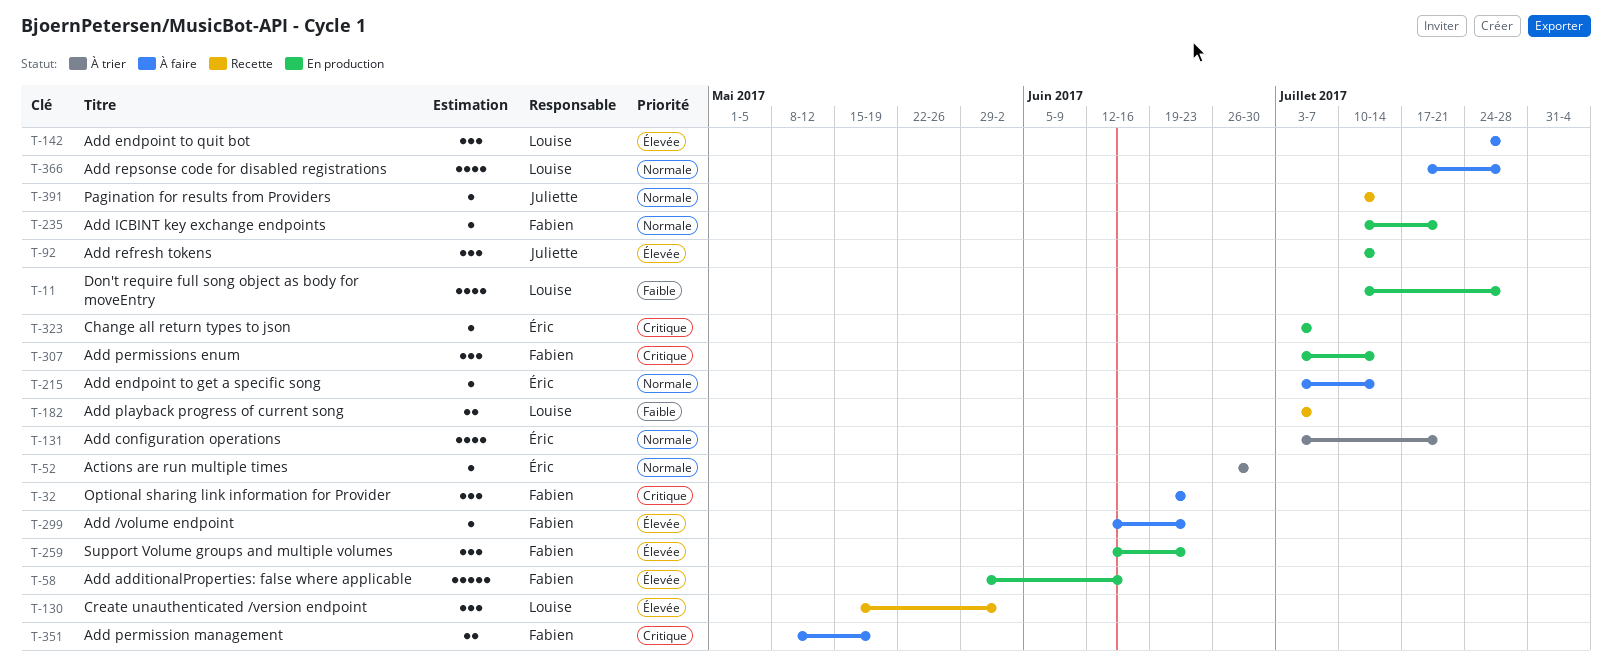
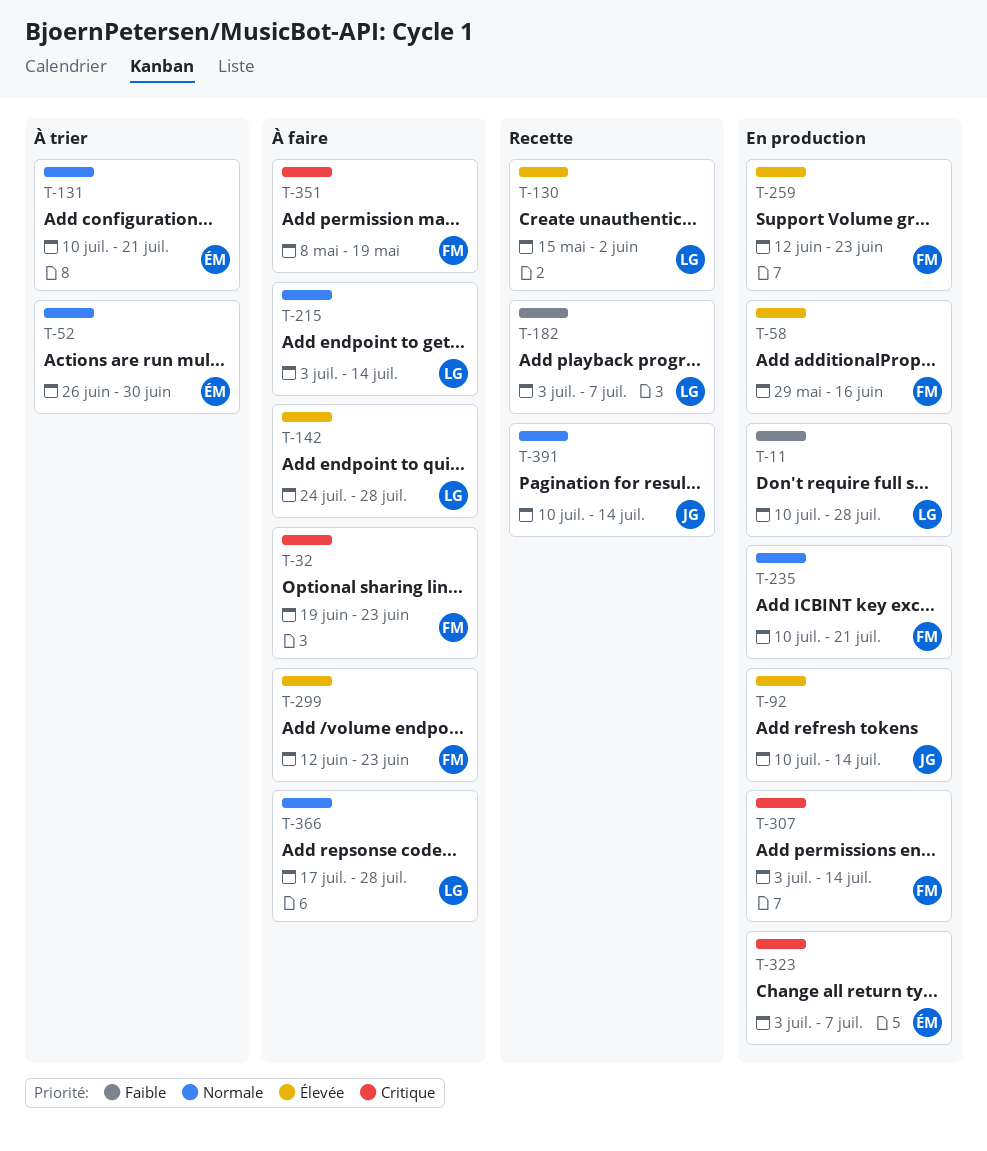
T-131, start: Jul 3 -> Jul 10
T-215, owner: Éric -> Louise

